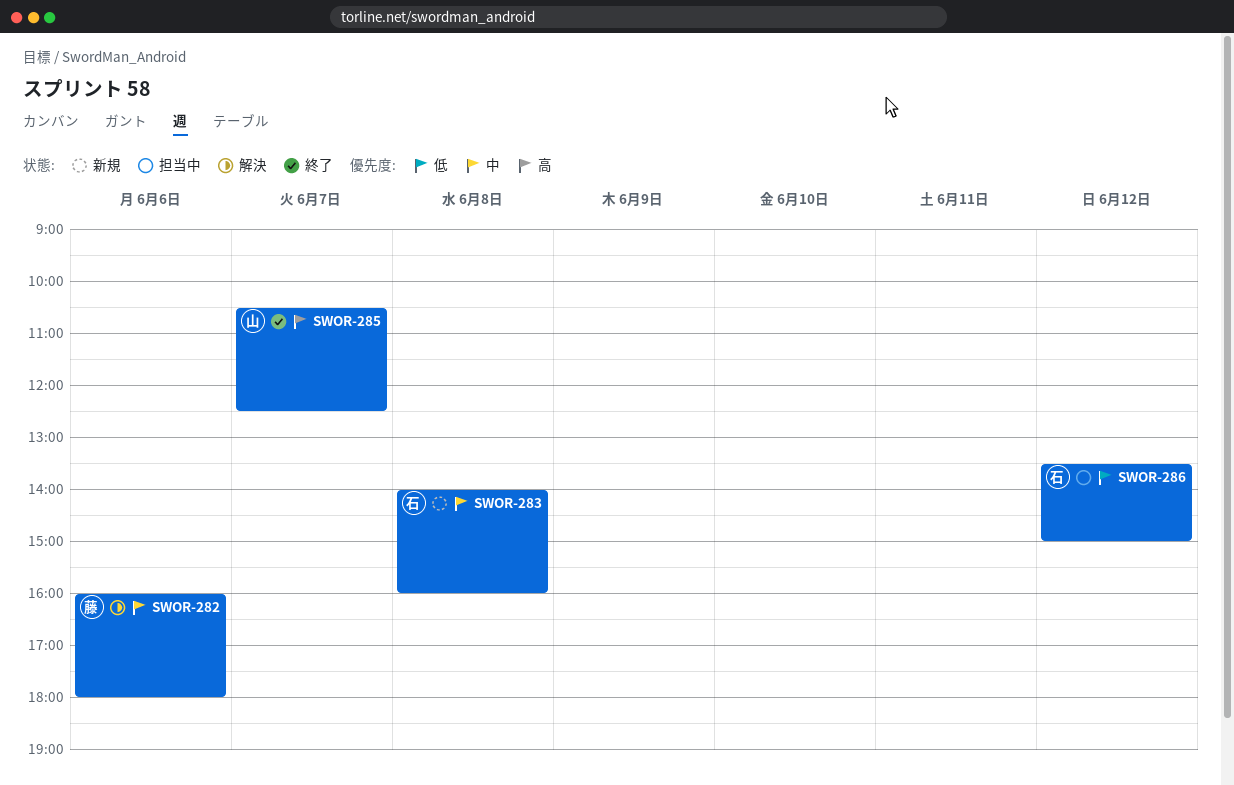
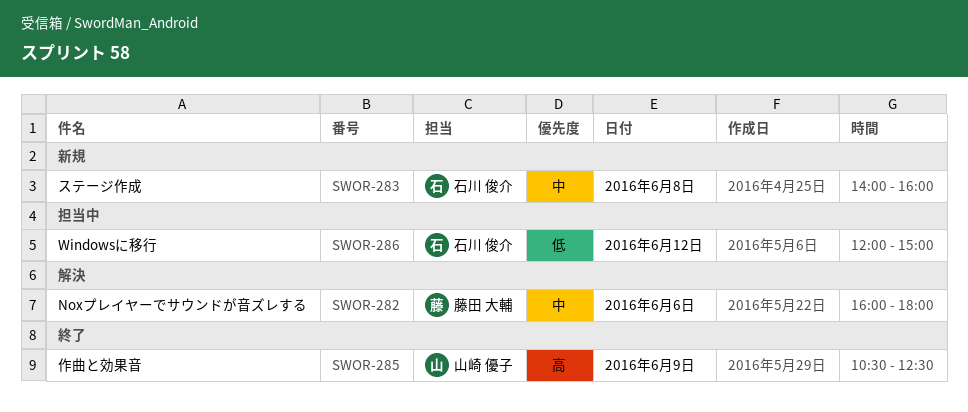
SWOR-285, day: Jun 7 -> Jun 9
SWOR-286, begins: 13:30 -> 12:00

